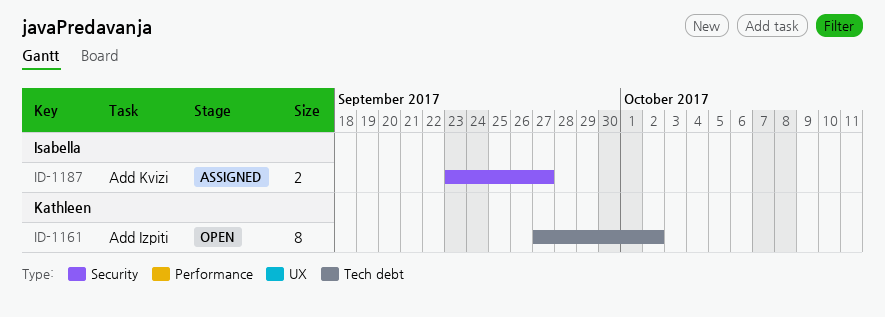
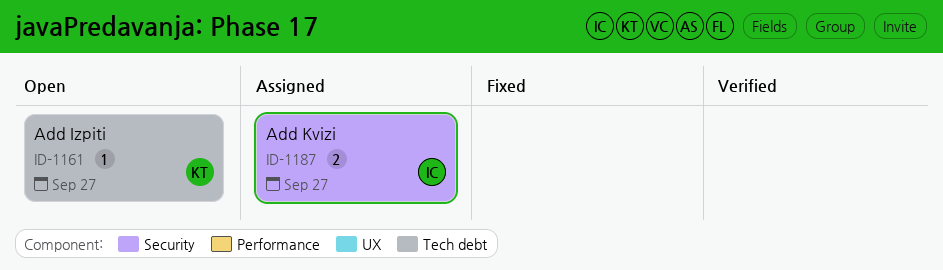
ID-1161, estimate: 8 -> 1
ID-1161, due: Oct 2 -> Sep 27

